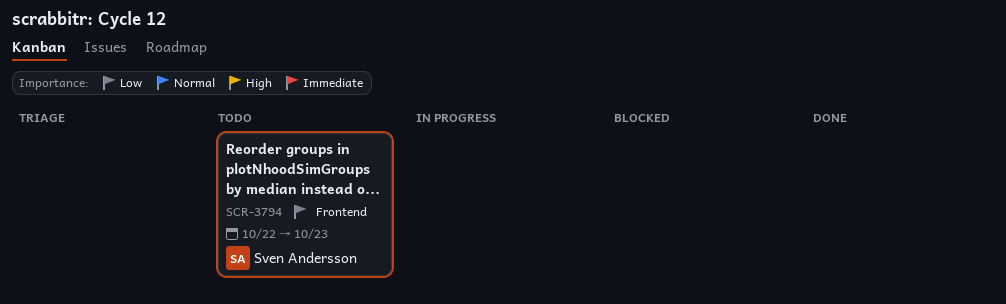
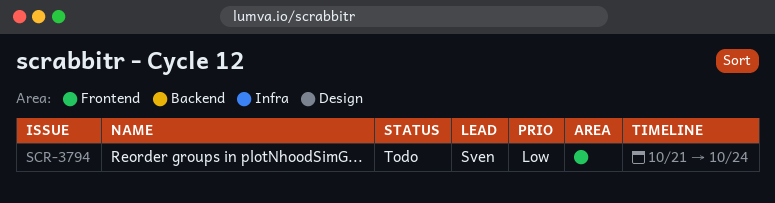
SCR-3794, start: Oct 22 -> Oct 21
SCR-3794, due: Oct 23 -> Oct 24

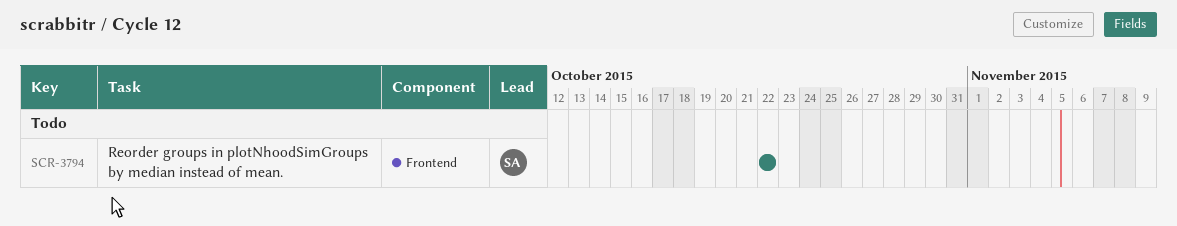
SCR-3794, start: Oct 21 -> Oct 22
SCR-3794, due: Oct 24 -> Oct 22

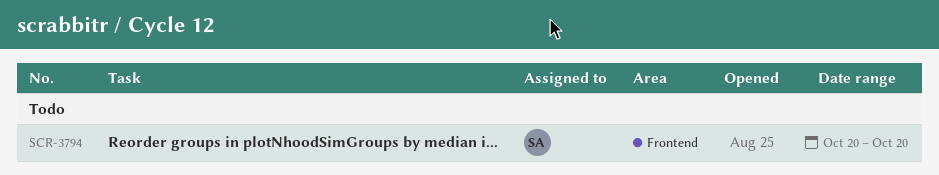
SCR-3794, start: Oct 22 -> Oct 20
SCR-3794, due: Oct 22 -> Oct 20

